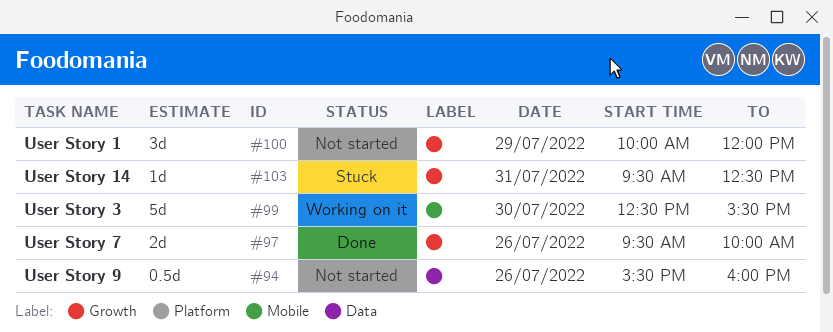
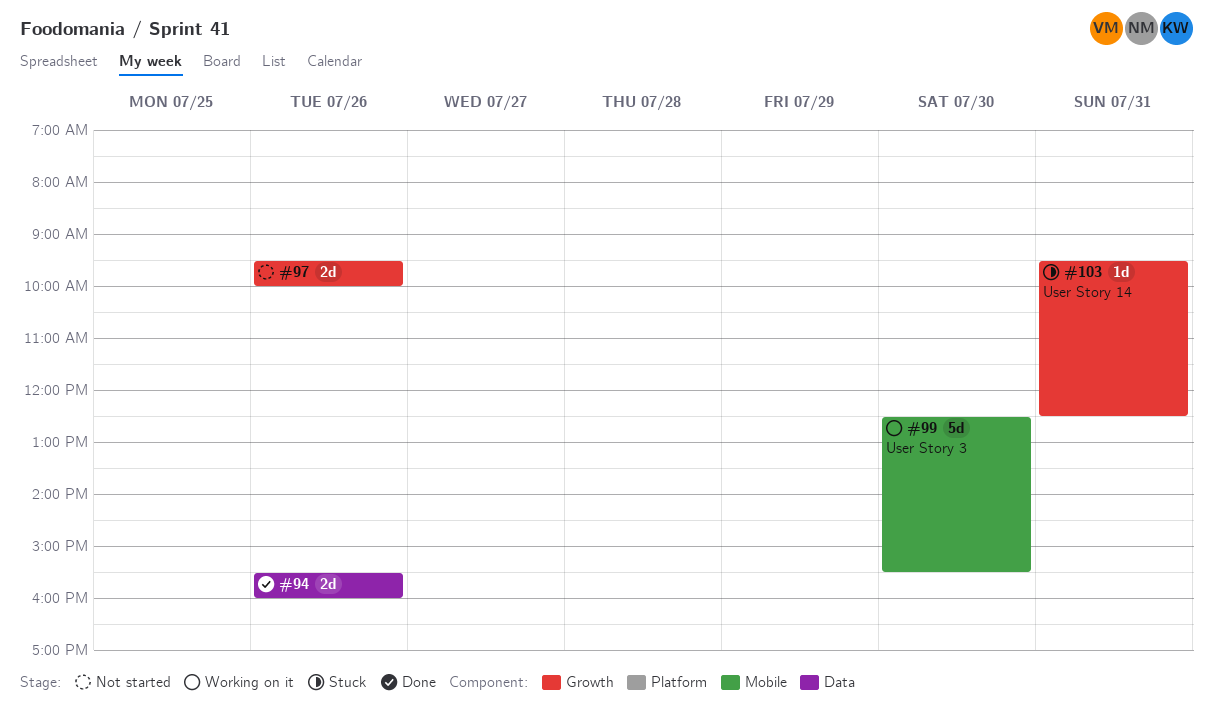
#94, status: Not started -> Done
#94, estimate: 0.5d -> 2d
#97, status: Done -> Not started
#100: present -> none

